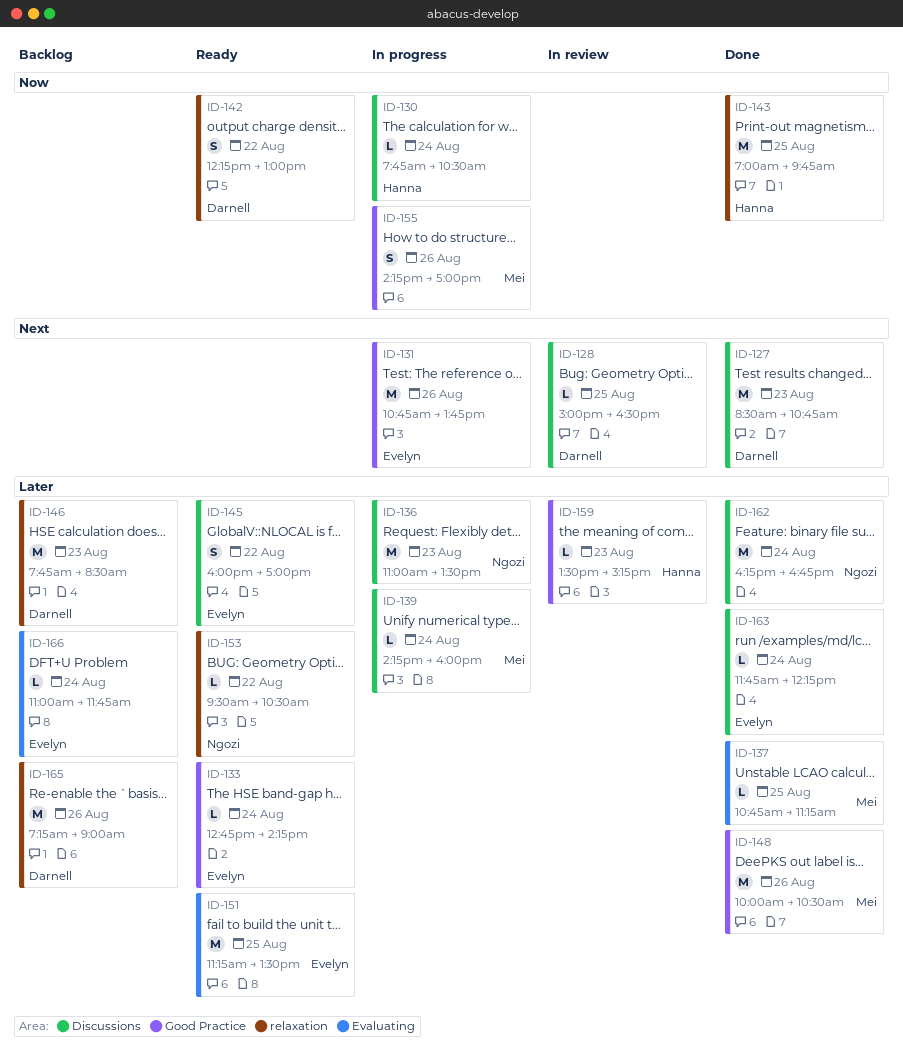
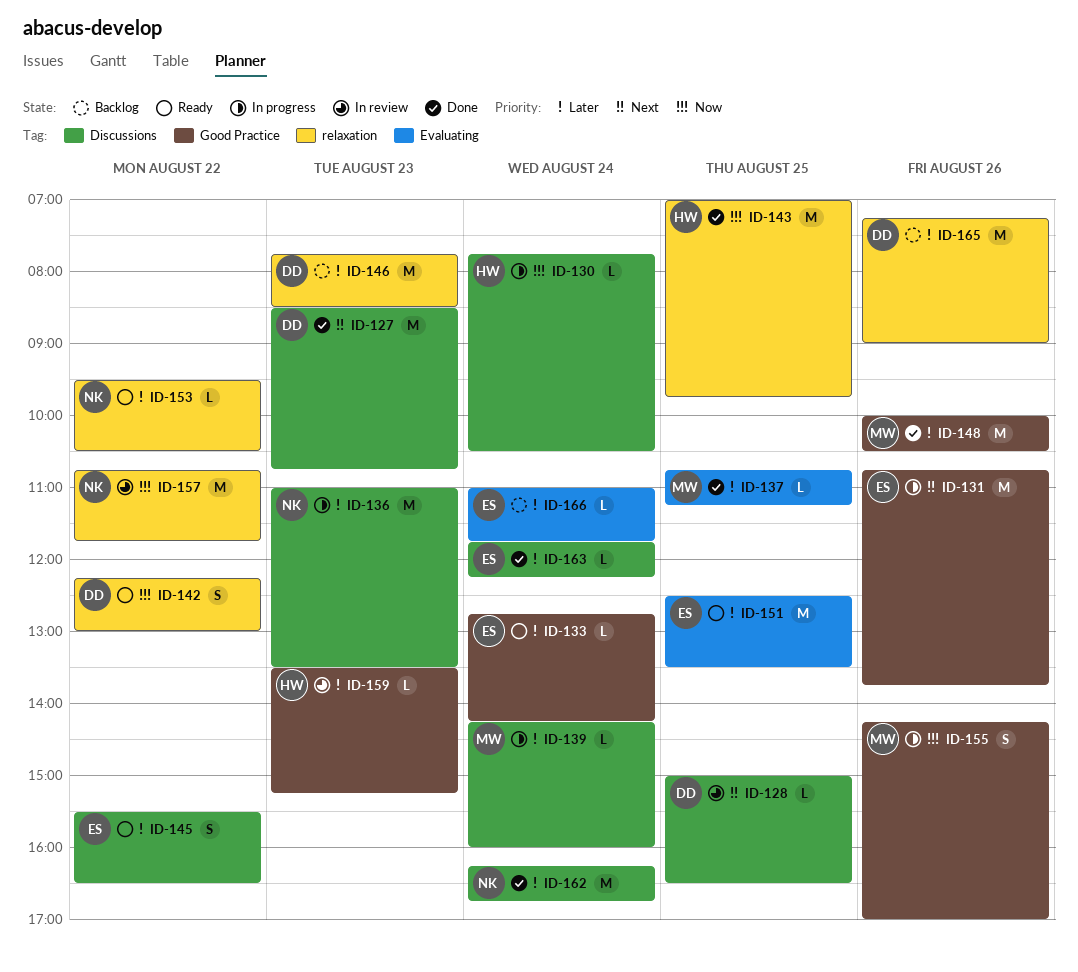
ID-145, begins: 16:00 -> 15:30
ID-145, ends: 17:00 -> 16:30
ID-151, begins: 11:15 -> 12:30
ID-157: none -> present

